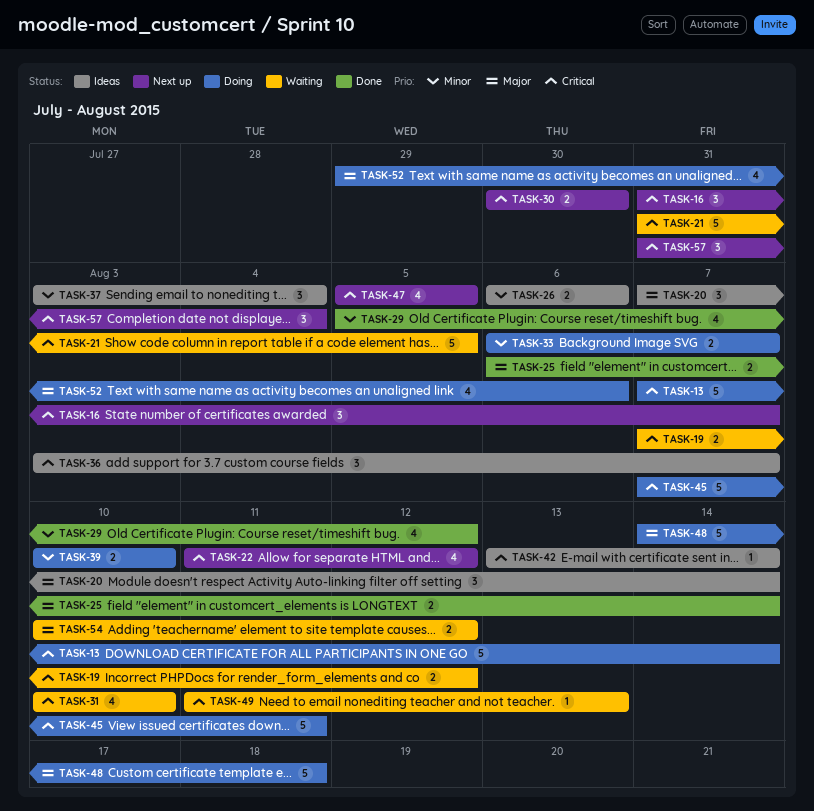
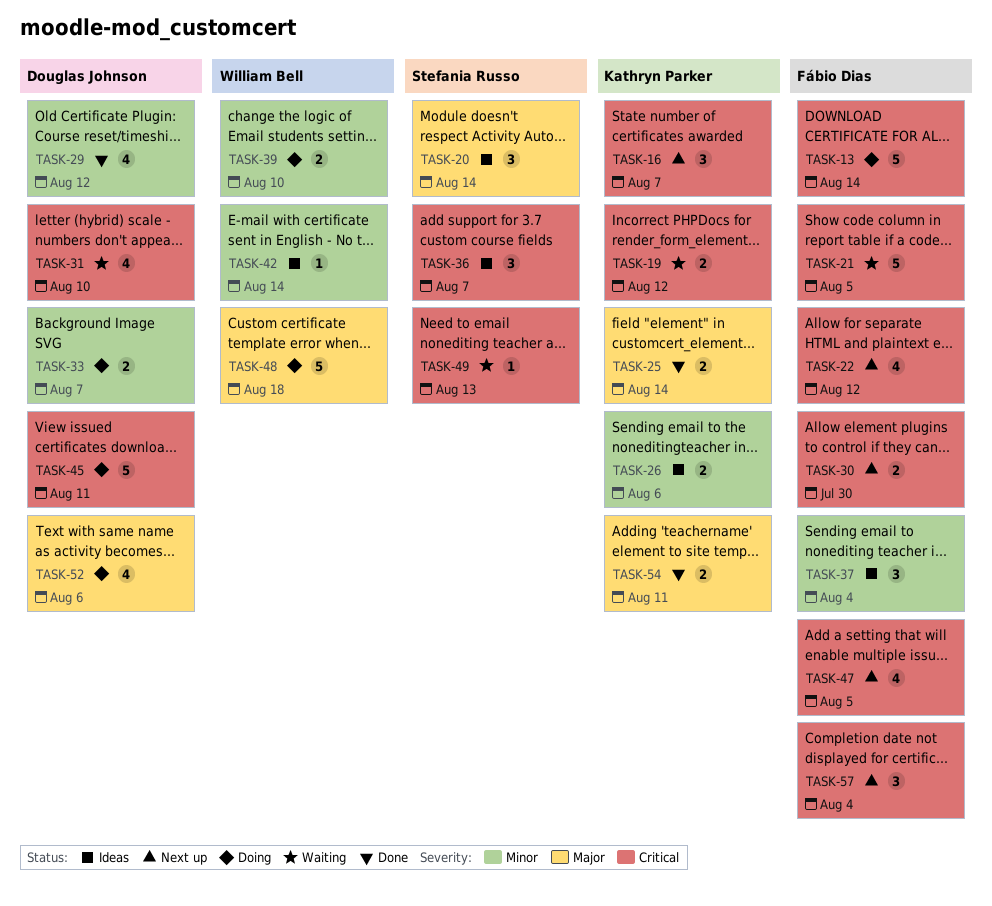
TASK-42, priority: Critical -> Minor
TASK-54, status: Waiting -> Done
TASK-54, due: Aug 12 -> Aug 11

